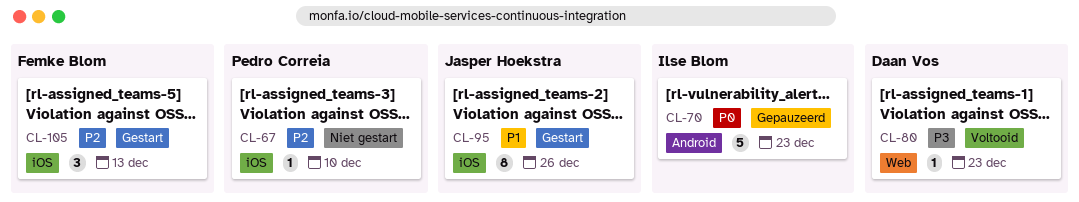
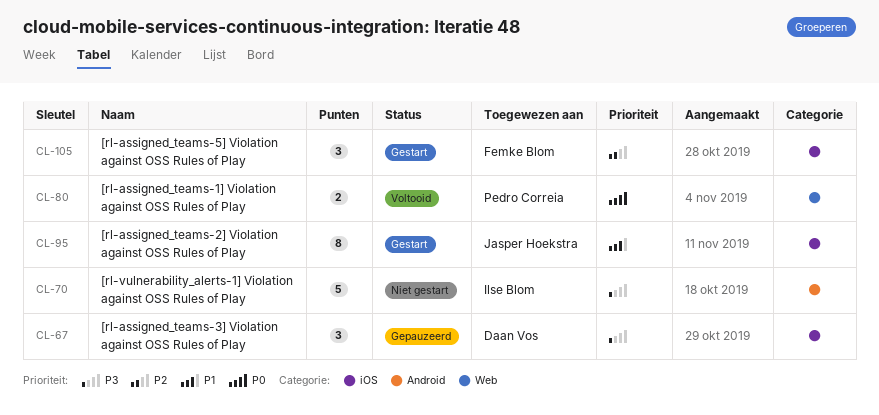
CL-67, status: Niet gestart -> Gepauzeerd
CL-67, owner: Pedro Correia -> Daan Vos
CL-67, priority: P2 -> P3
CL-67, estimate: 1 -> 3
CL-70, status: Gepauzeerd -> Niet gestart
CL-70, priority: P0 -> P3
CL-80, owner: Daan Vos -> Pedro Correia
CL-80, priority: P3 -> P0
CL-80, estimate: 1 -> 2

